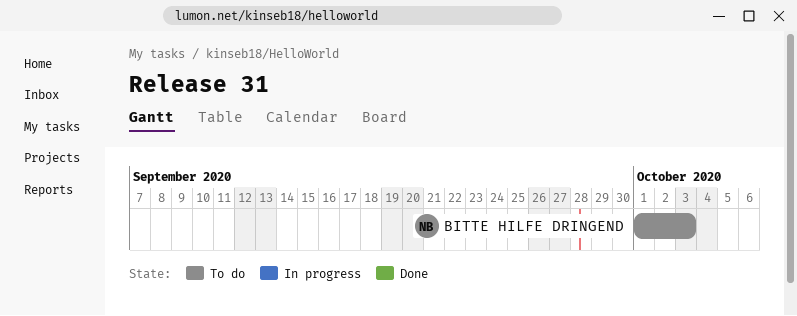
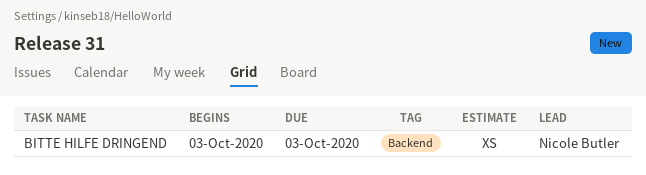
BITTE HILFE DRINGEND, start: Oct 1 -> Oct 3

